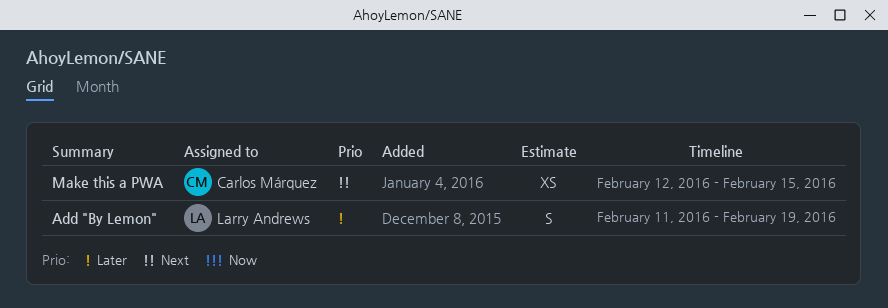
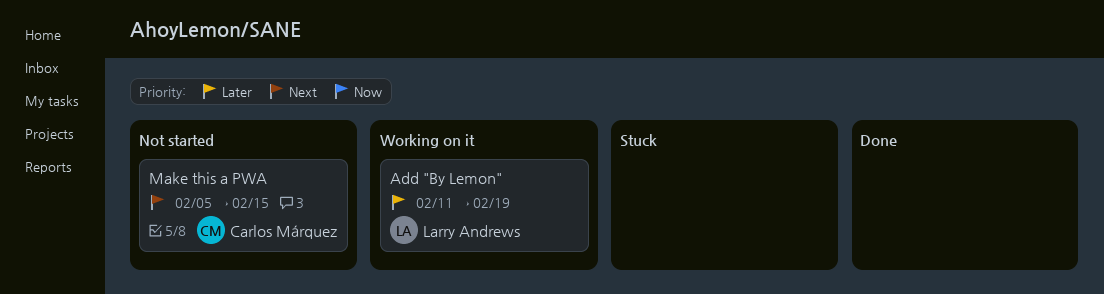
Make this a PWA, start: Feb 12 -> Feb 5

